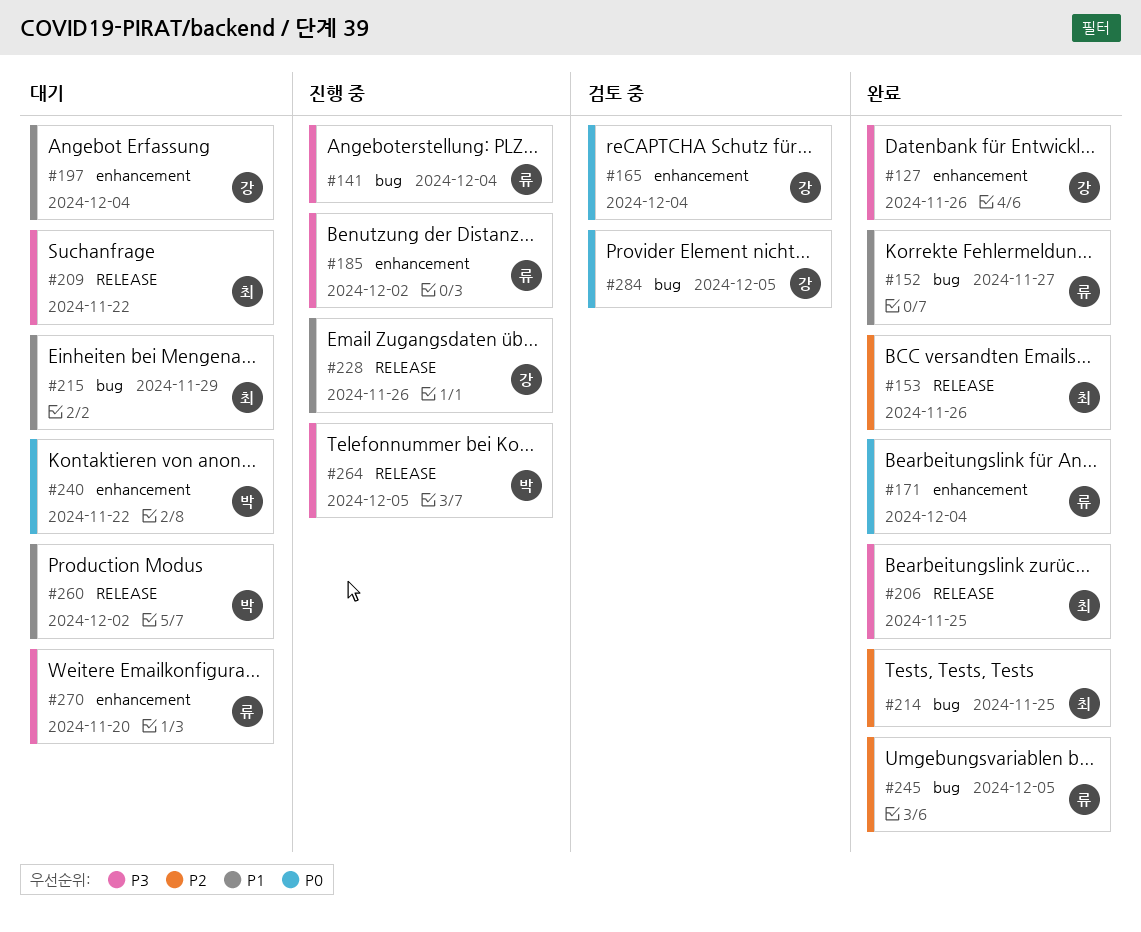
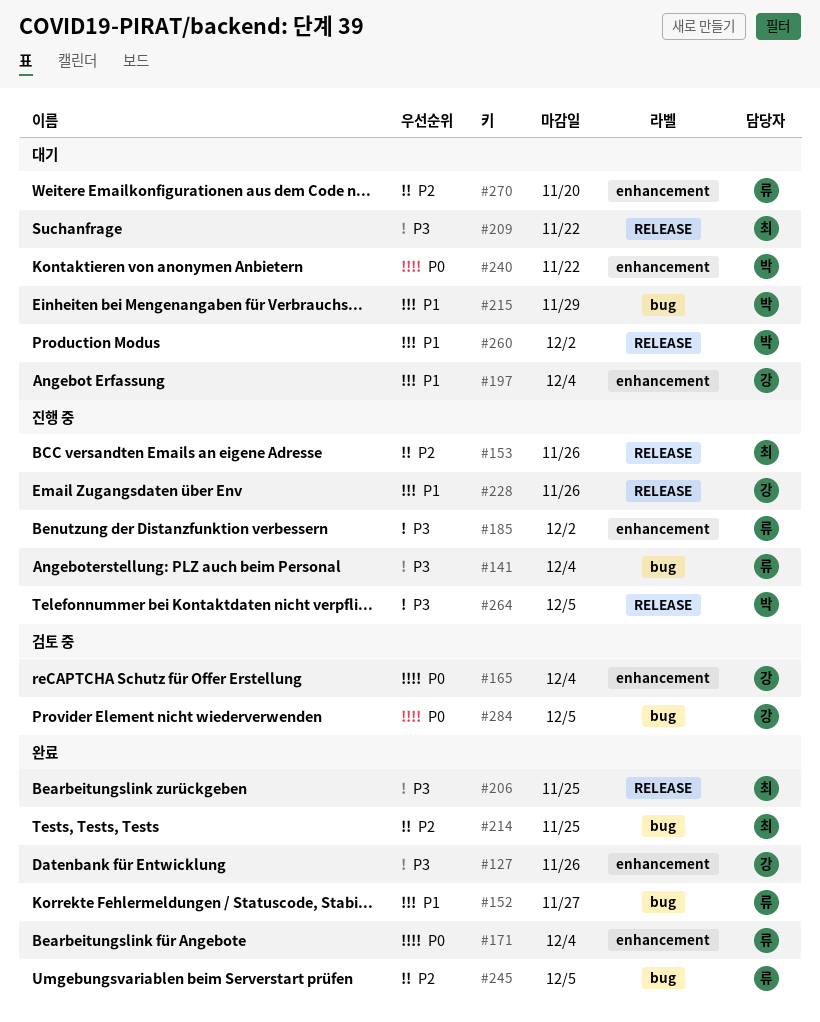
#153, status: 완료 -> 진행 중
#215, owner: 최 -> 박
#270, priority: P3 -> P2

